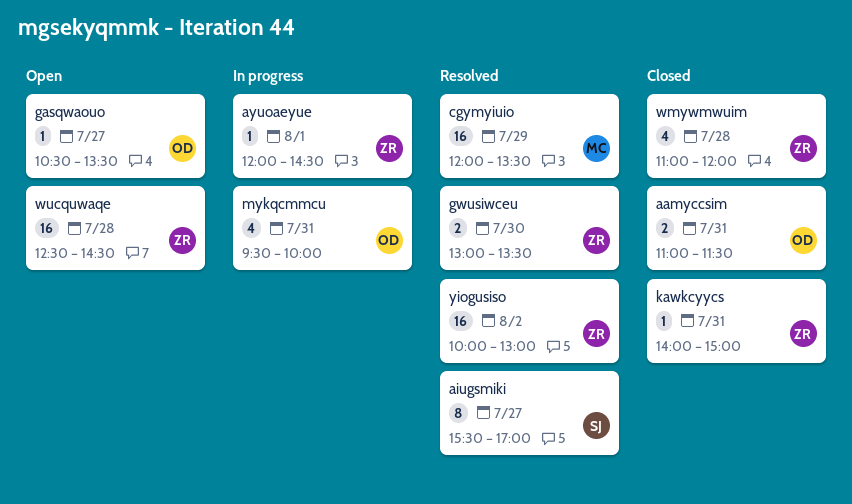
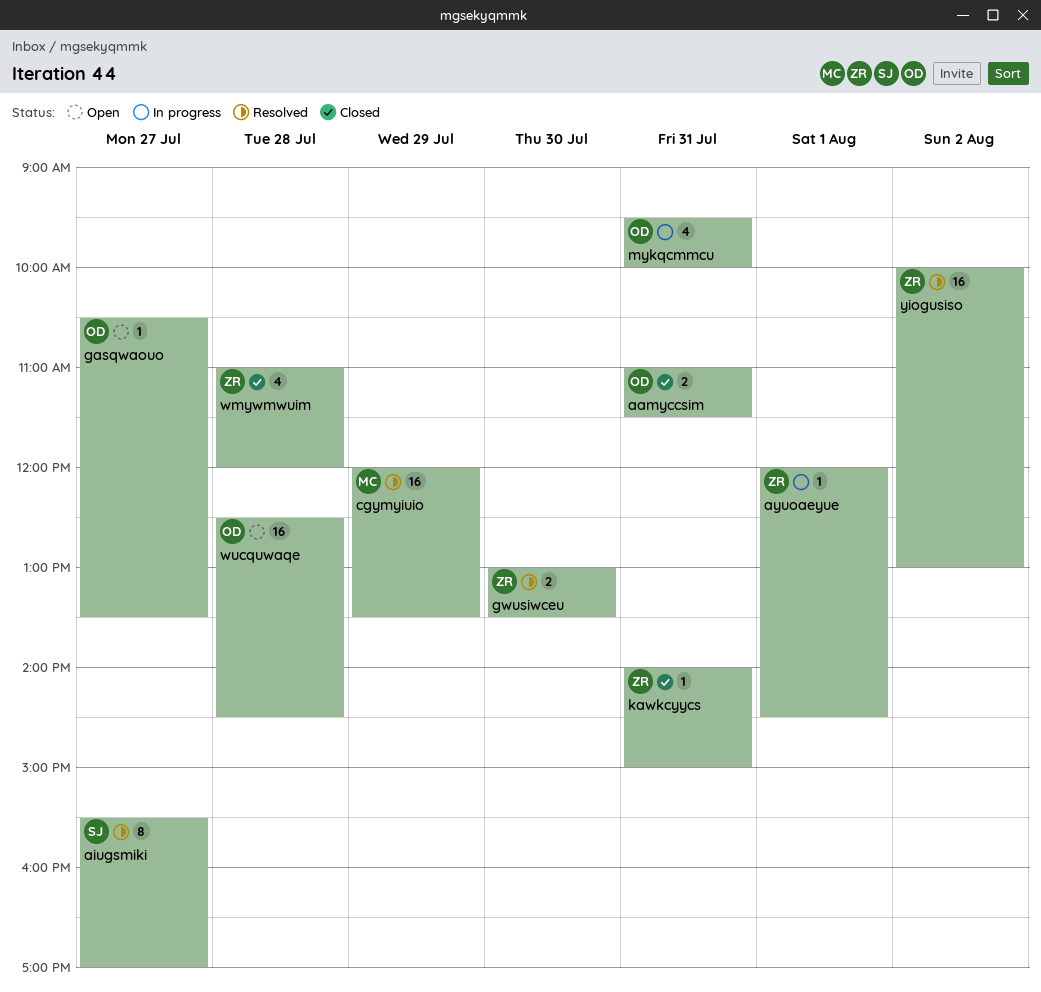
wucquwaqe, owner: ZR -> OD

